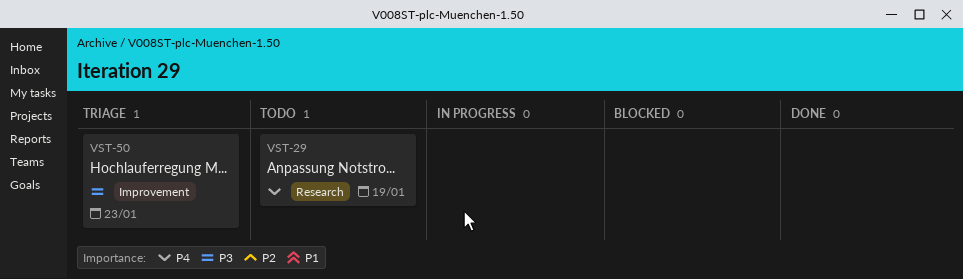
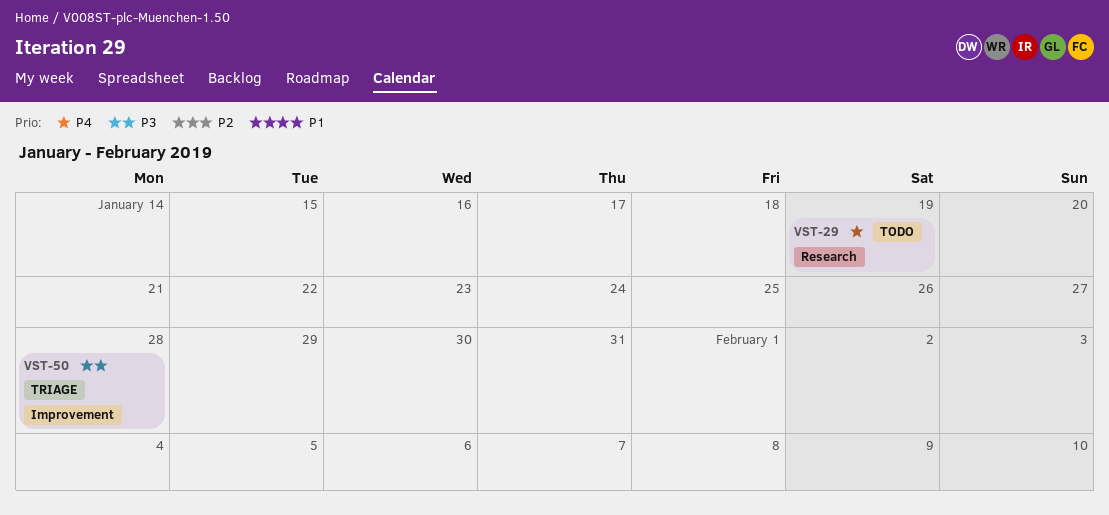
VST-50, due: Jan 23 -> Jan 28

